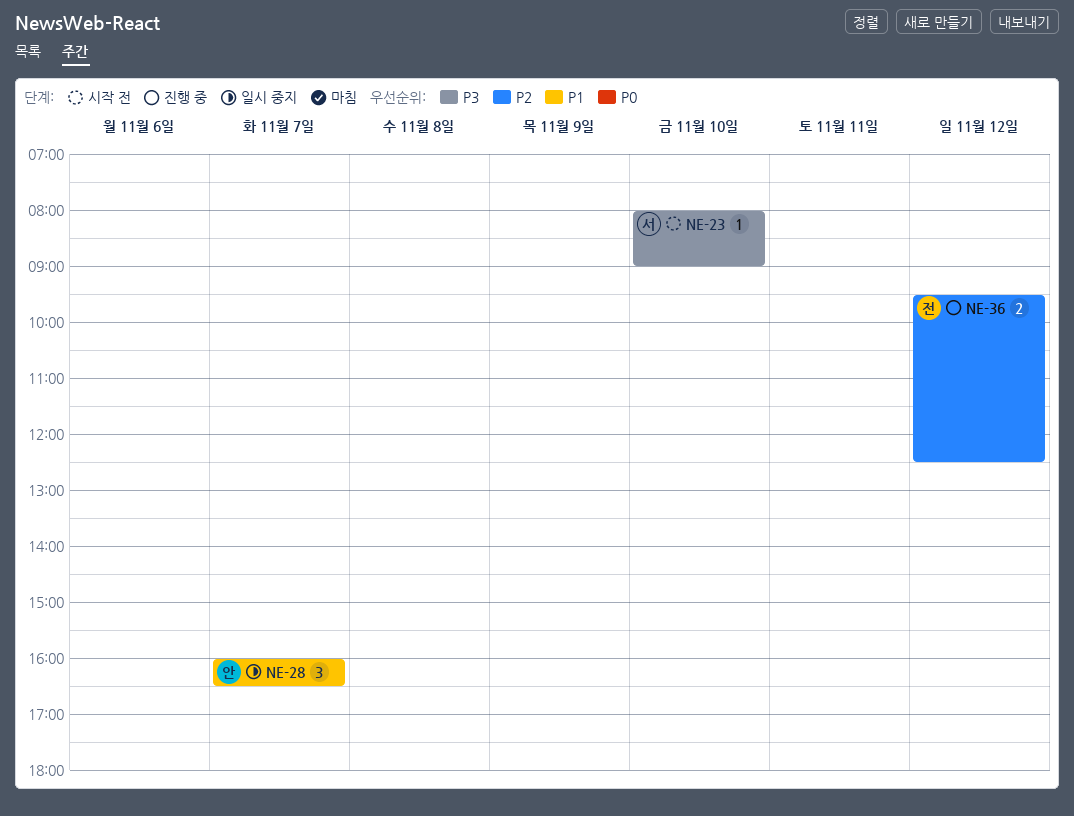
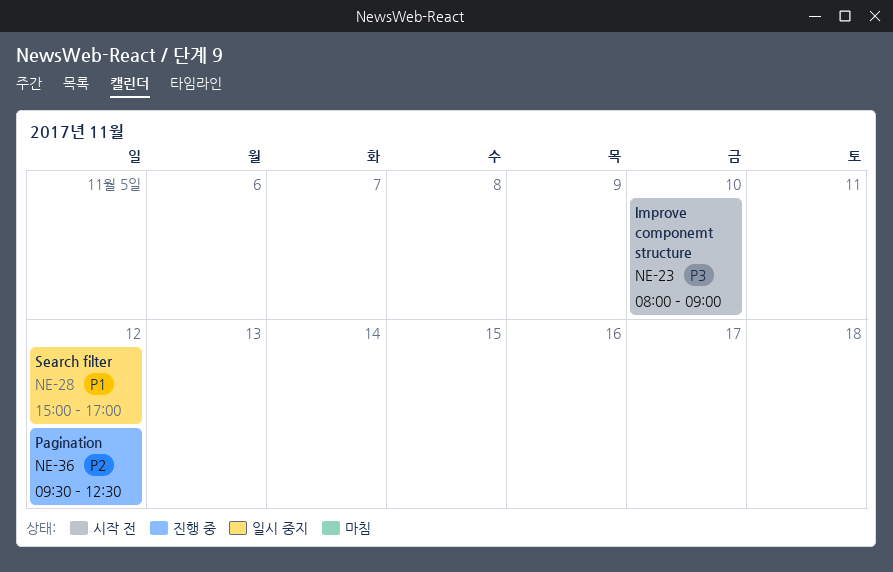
NE-28, day: Nov 7 -> Nov 12
NE-28, begins: 16:00 -> 15:00
NE-28, ends: 16:30 -> 17:00

